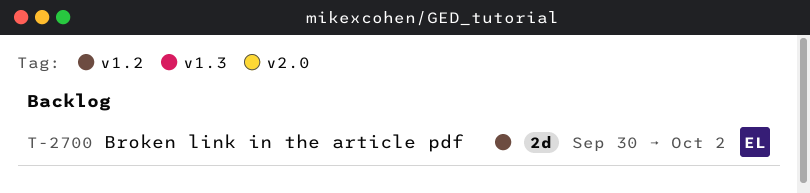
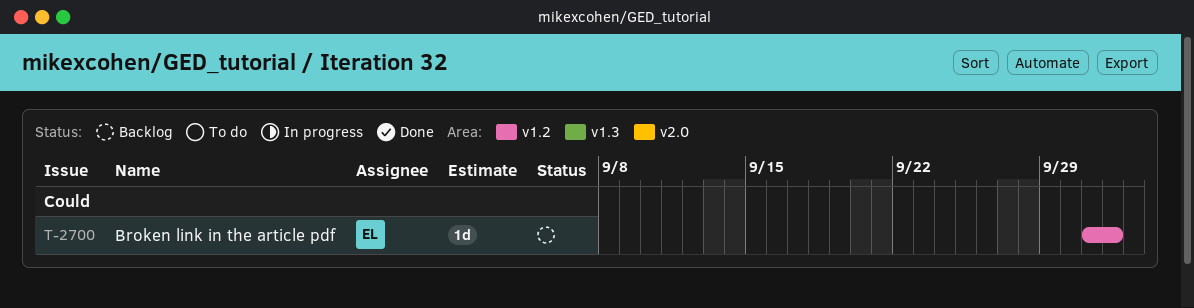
T-2700, estimate: 2d -> 1d
T-2700, start: Sep 30 -> Oct 1

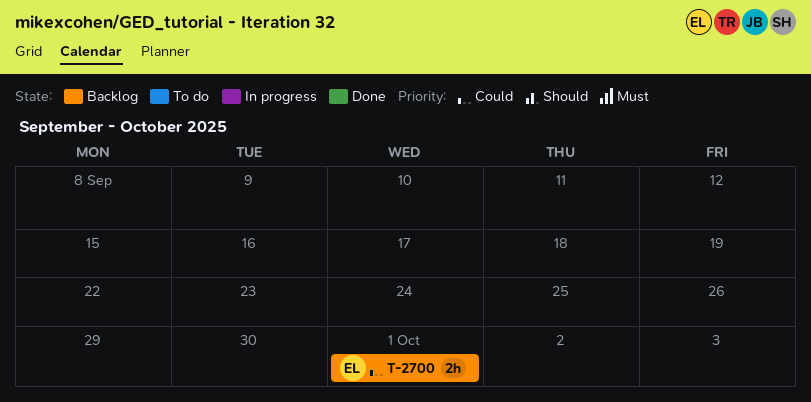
T-2700, estimate: 1d -> 2h
T-2700, due: Oct 2 -> Oct 1

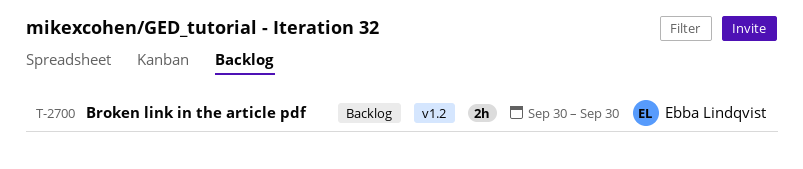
T-2700, start: Oct 1 -> Sep 30
T-2700, due: Oct 1 -> Sep 30

